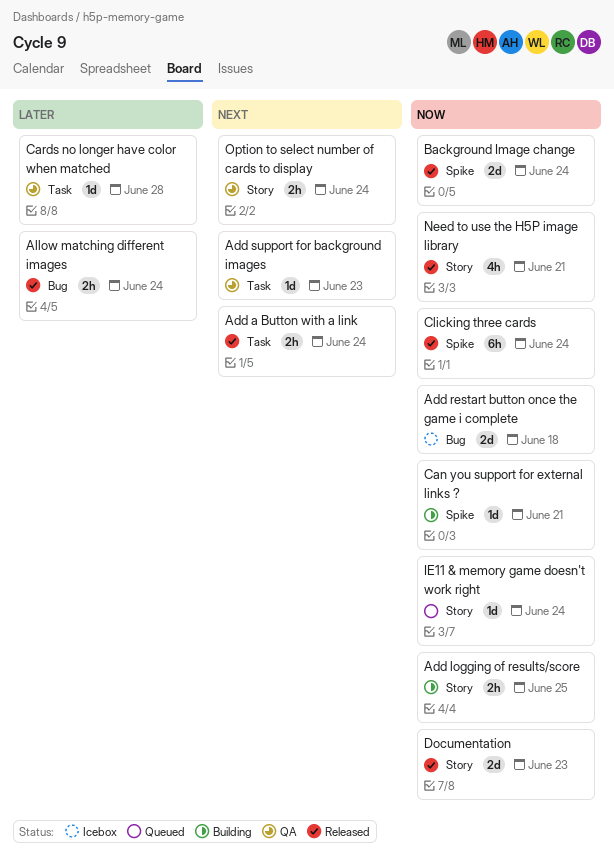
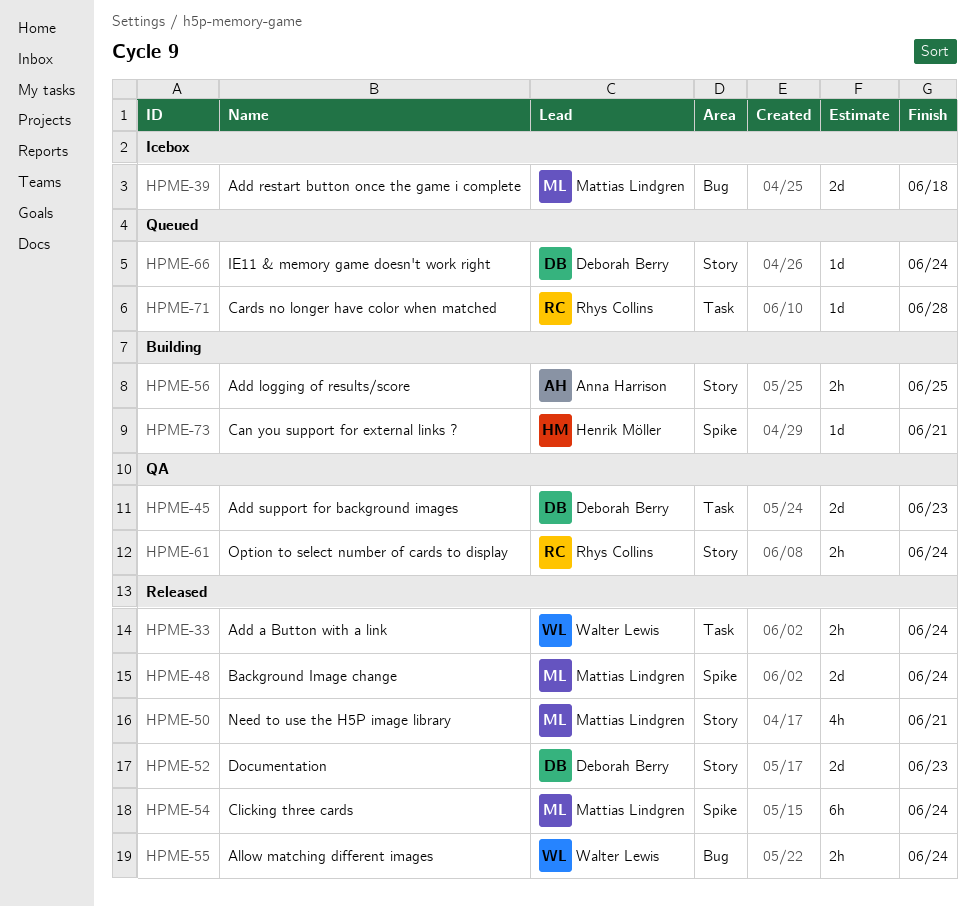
Add support for background images, estimate: 1d -> 2d
Cards no longer have color when matched, status: QA -> Queued

